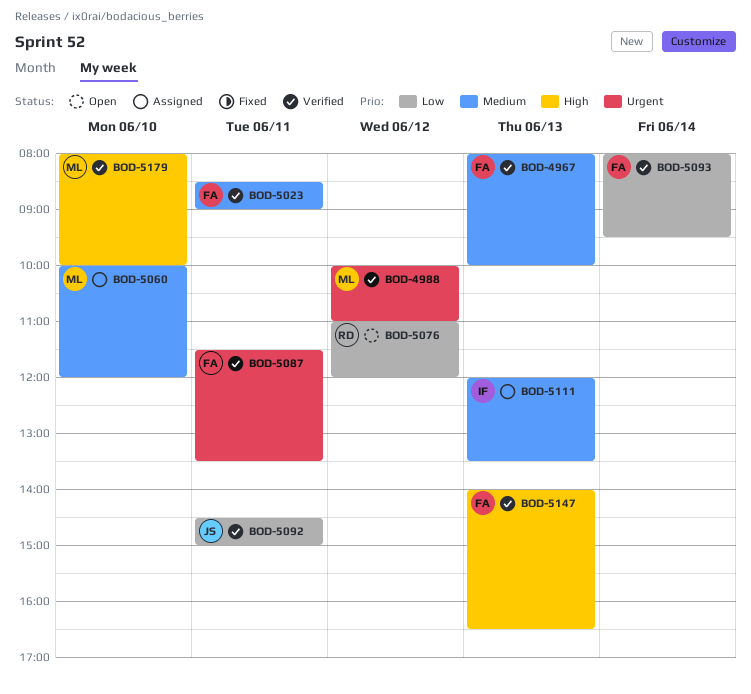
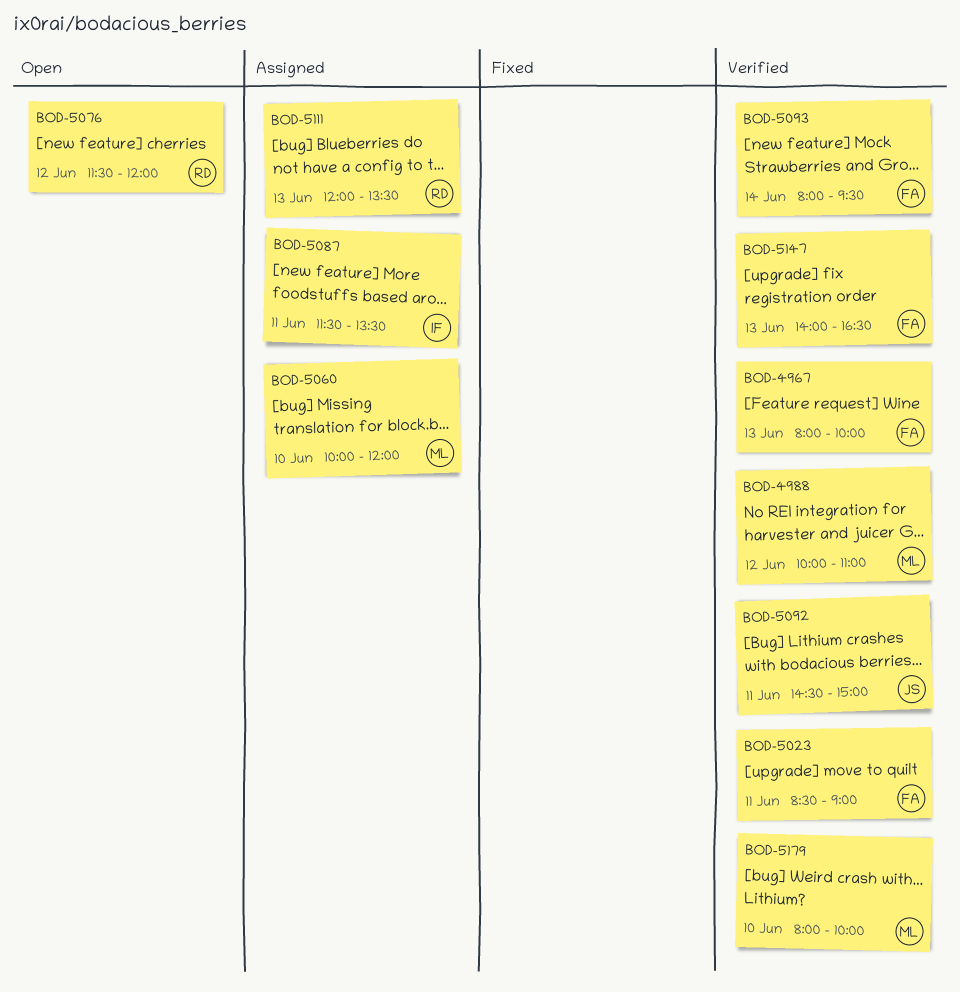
BOD-5076, begins: 11:00 -> 11:30
BOD-5087, status: Verified -> Assigned
BOD-5087, owner: FA -> IF
BOD-5111, owner: IF -> RD

